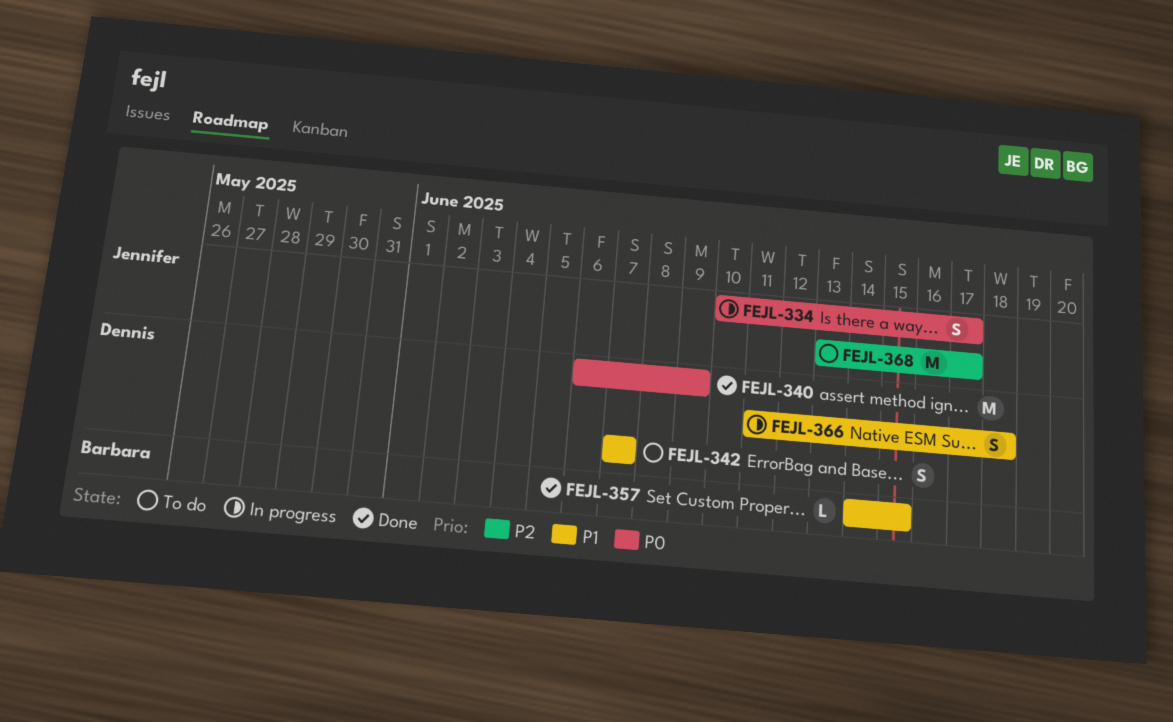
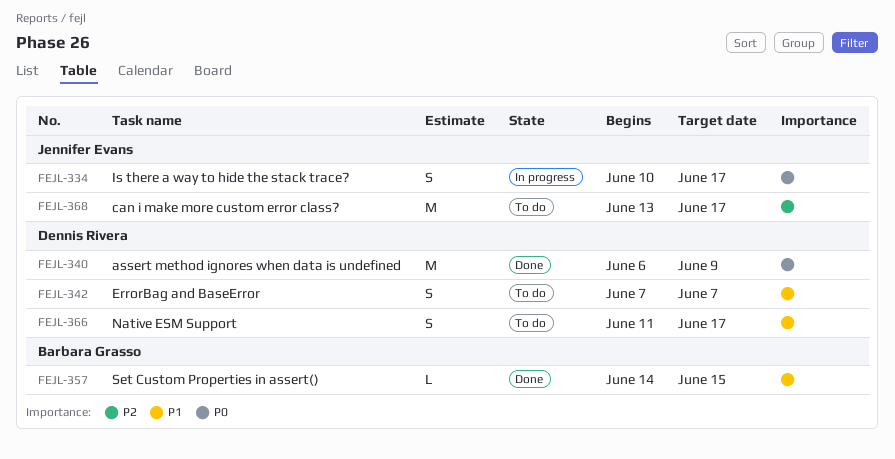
FEJL-366, status: In progress -> To do
FEJL-366, due: Jun 18 -> Jun 17

